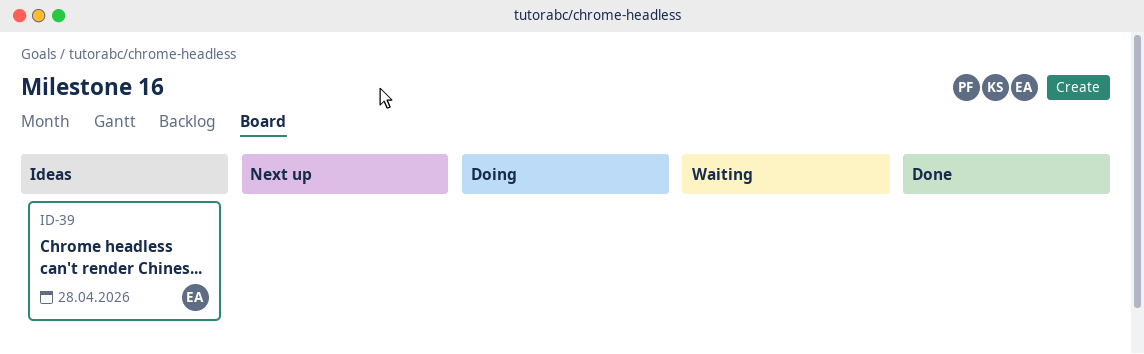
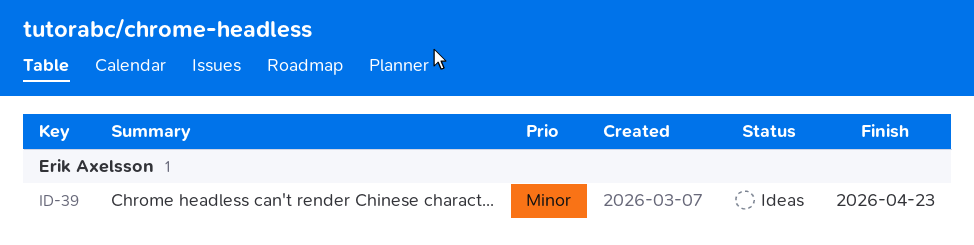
ID-39, due: Apr 28 -> Apr 23

